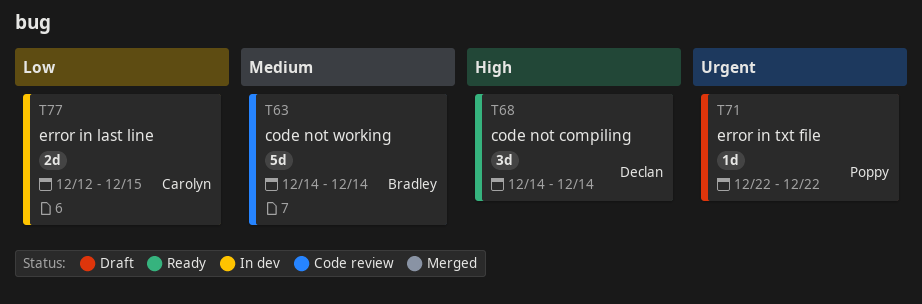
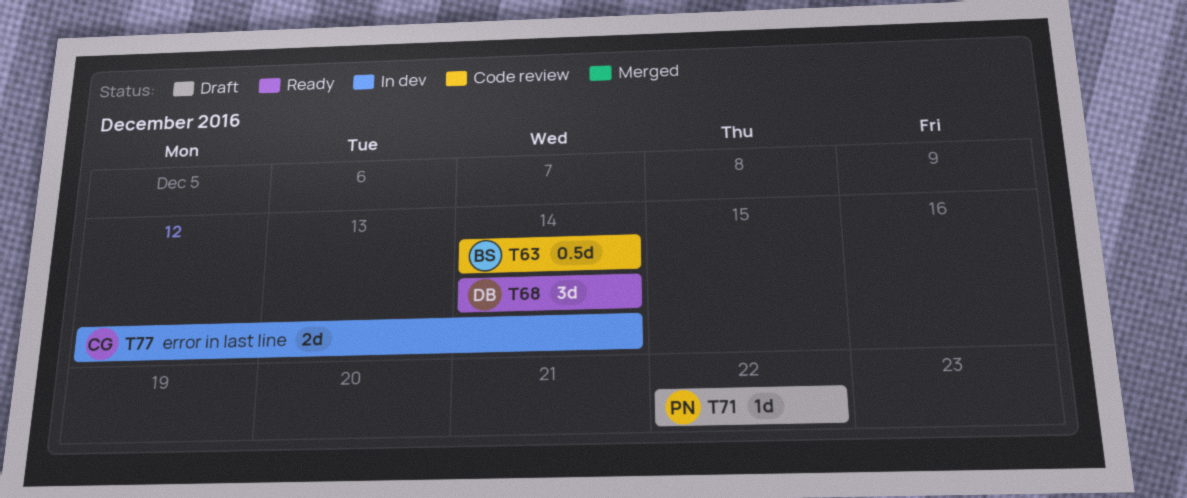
T63, estimate: 5d -> 0.5d
T77, due: Dec 15 -> Dec 14

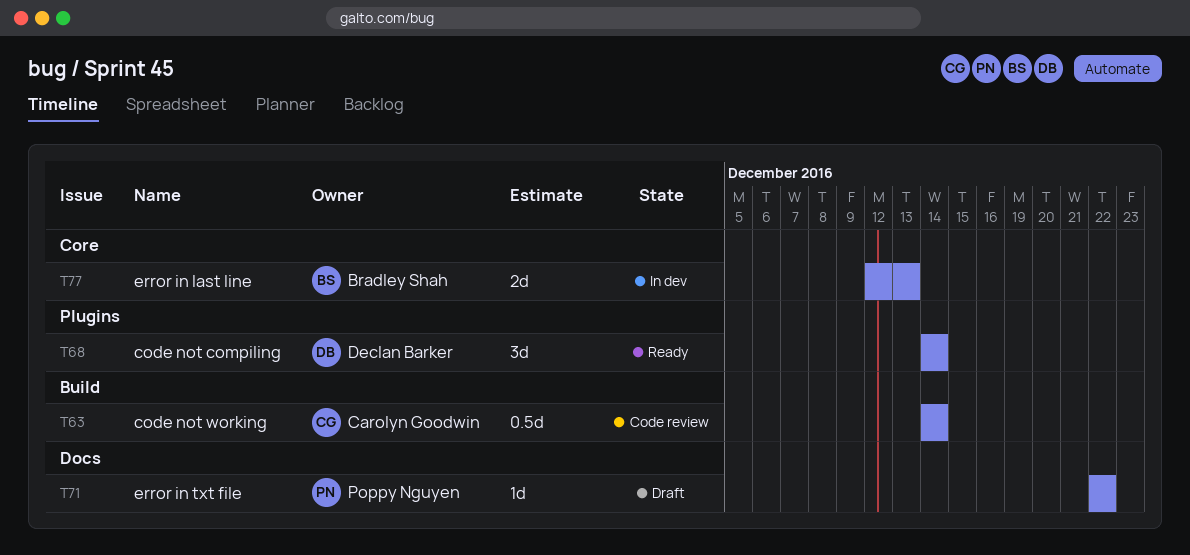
T63, owner: Bradley Shah -> Carolyn Goodwin
T77, owner: Carolyn Goodwin -> Bradley Shah
T77, due: Dec 14 -> Dec 13

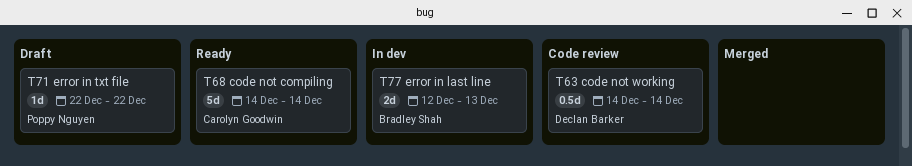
T63, owner: Carolyn Goodwin -> Declan Barker
T68, owner: Declan Barker -> Carolyn Goodwin
T68, estimate: 3d -> 5d

